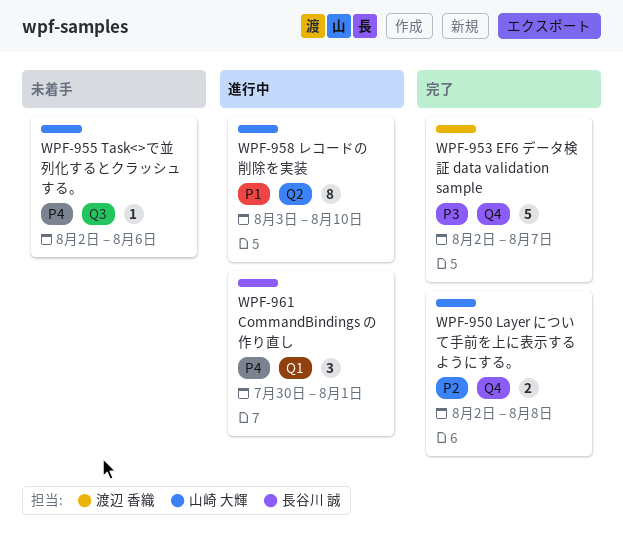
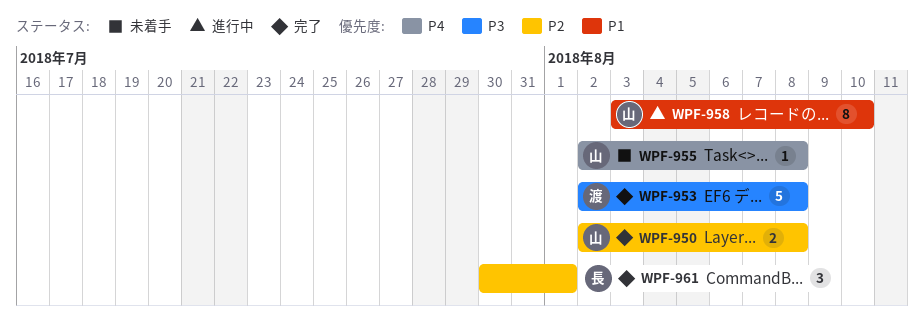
WPF-953, due: Aug 7 -> Aug 8
WPF-955, due: Aug 6 -> Aug 8
WPF-961, status: 進行中 -> 完了
WPF-961, priority: P4 -> P2

